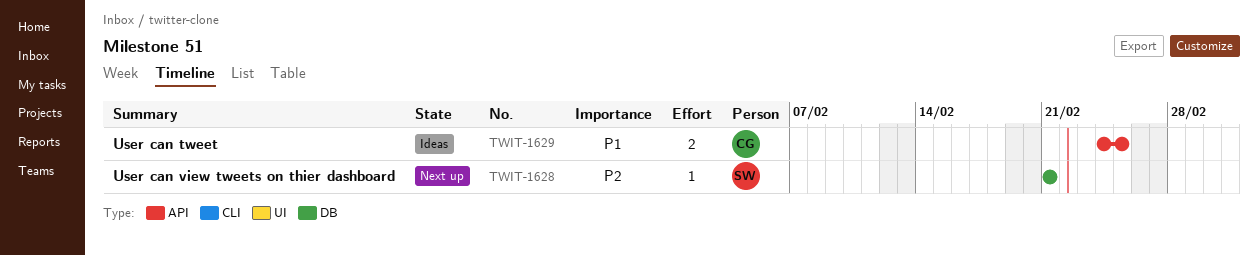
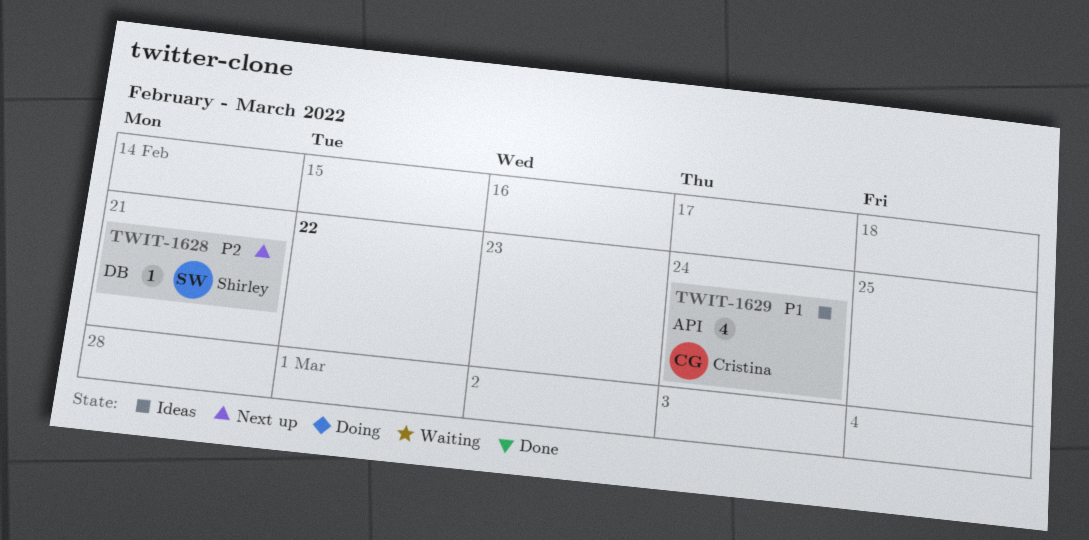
TWIT-1629, estimate: 2 -> 4
TWIT-1629, due: Feb 25 -> Feb 24

